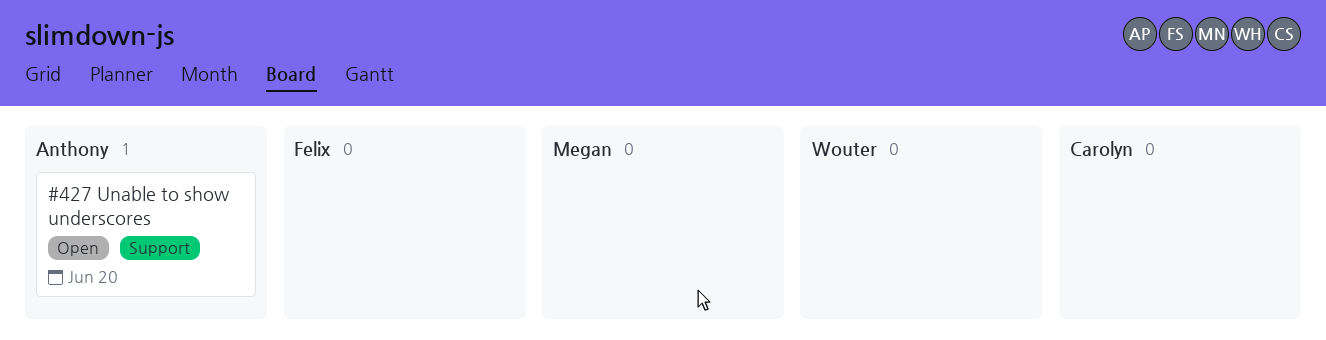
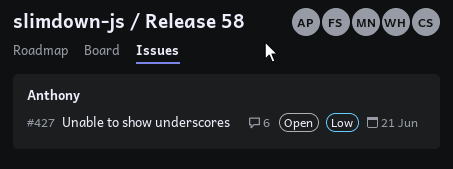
#427, due: Jun 20 -> Jun 21

